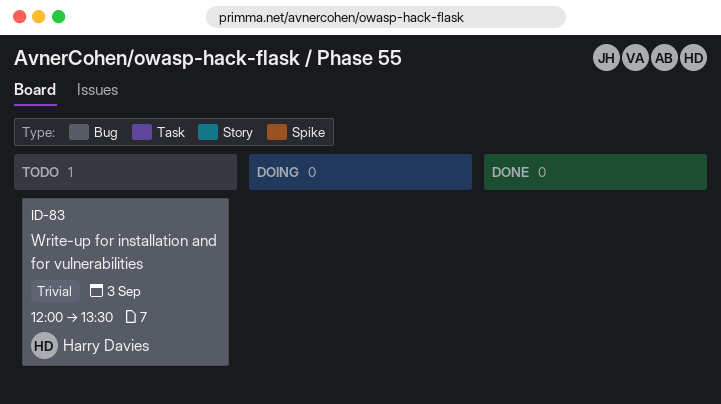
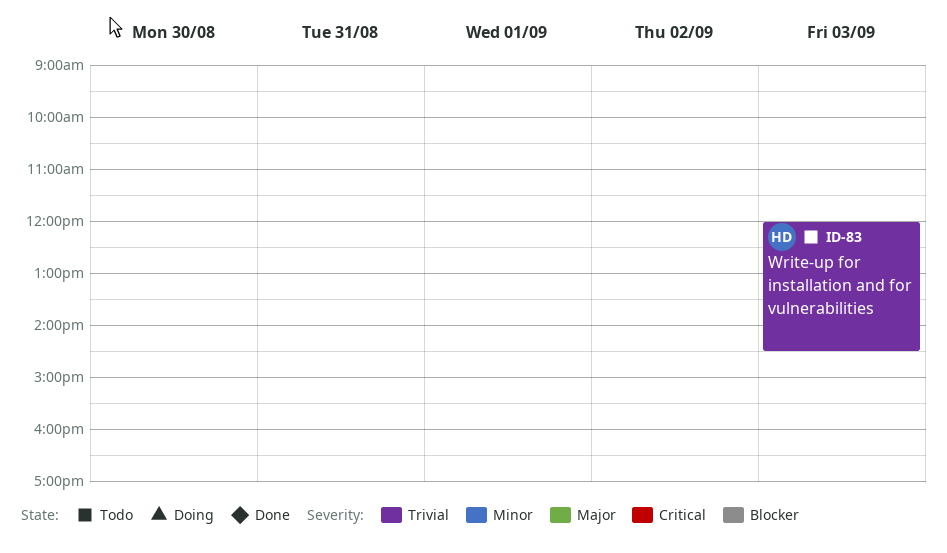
ID-83, ends: 13:30 -> 14:30

